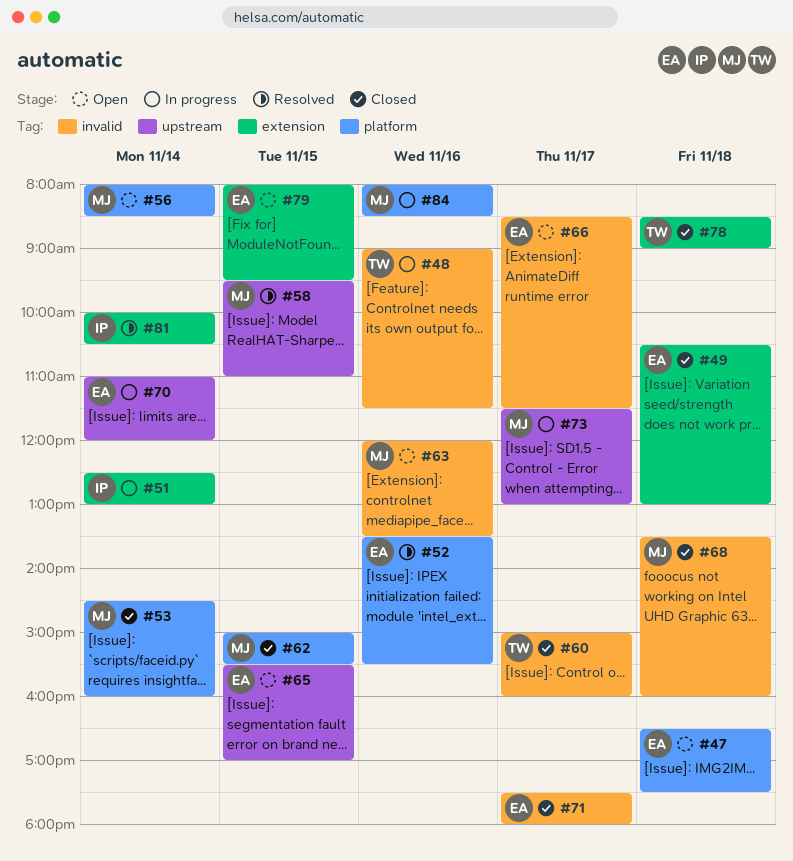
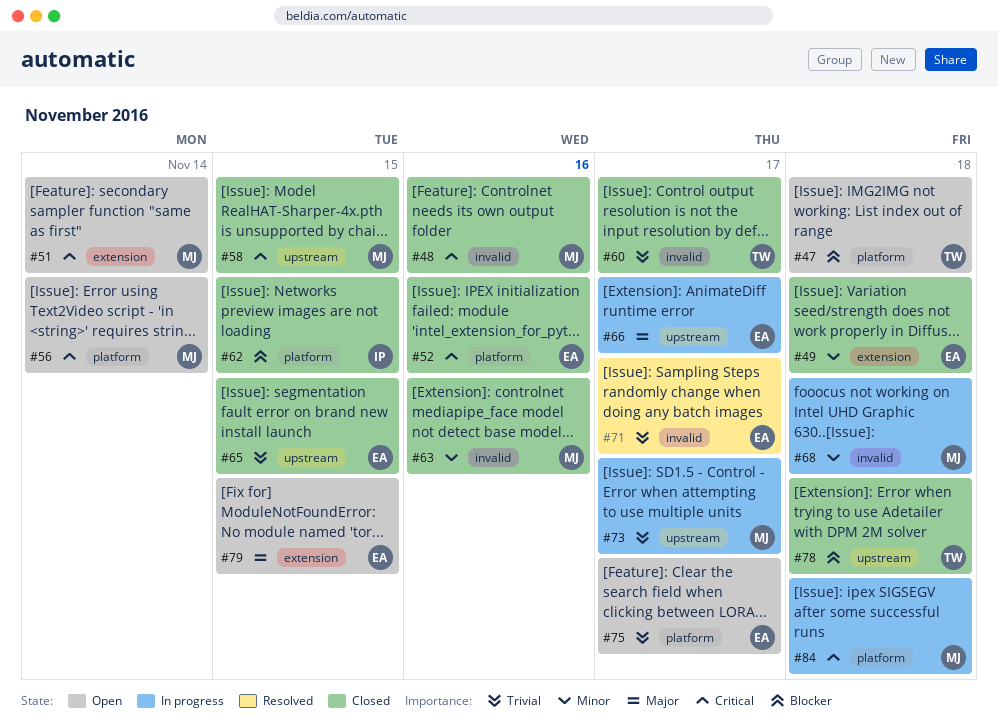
#47, owner: EA -> TW
#48, status: In progress -> Closed
#48, owner: TW -> MJ
#51, status: In progress -> Open
#51, owner: IP -> MJ
#52, status: Resolved -> Closed
#53: present -> none
#58, status: Resolved -> Closed
#62, owner: MJ -> IP
#63, status: Open -> Closed
#65, status: Open -> Closed
#66, status: Open -> In progress
#66, label: invalid -> upstream
#68, status: Closed -> In progress
#70: present -> none
#71, status: Closed -> Resolved
#75: none -> present
#78, label: extension -> upstream
#81: present -> none
#84, day: Nov 16 -> Nov 18

